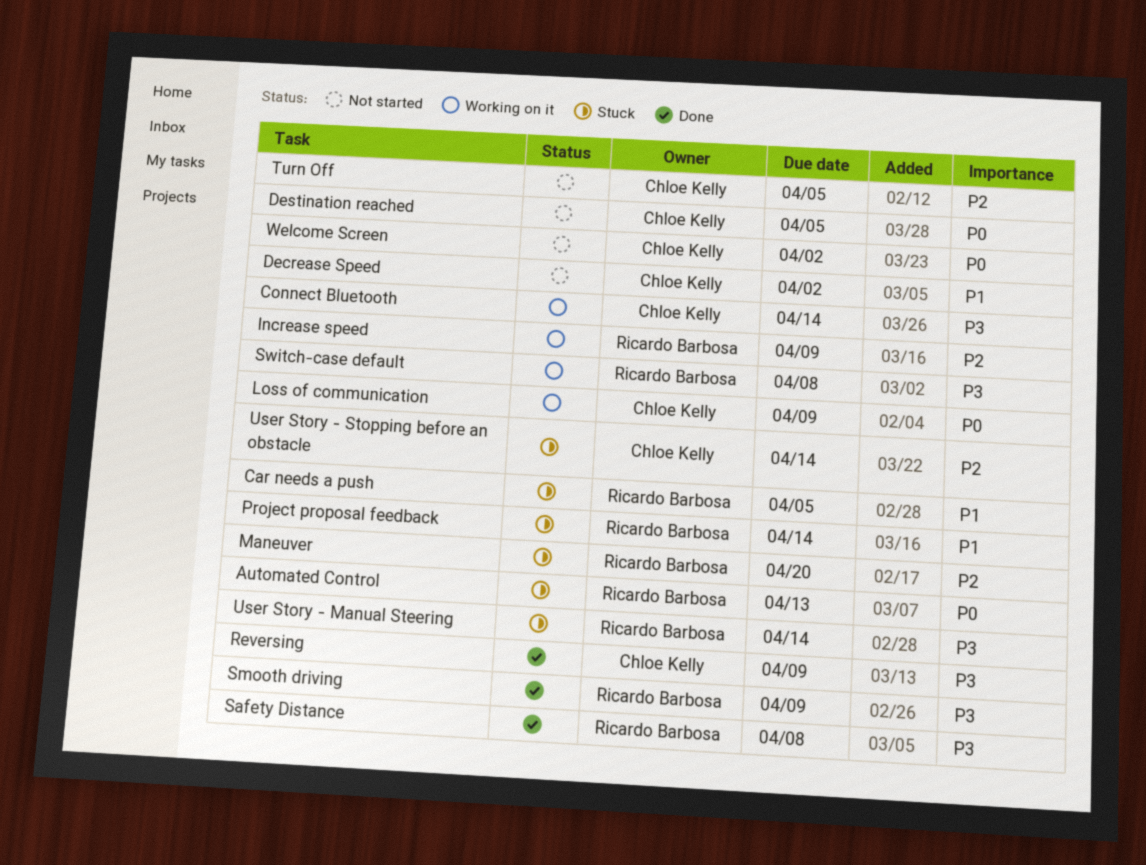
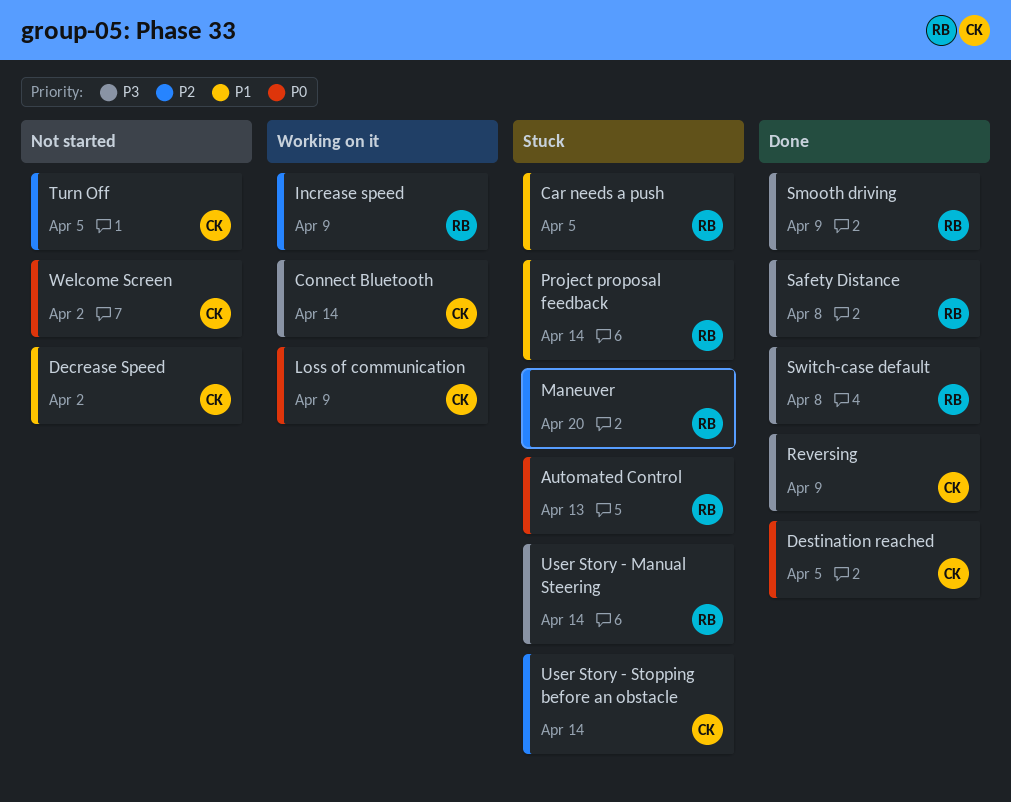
Destination reached, status: Not started -> Done
Switch-case default, status: Working on it -> Done

